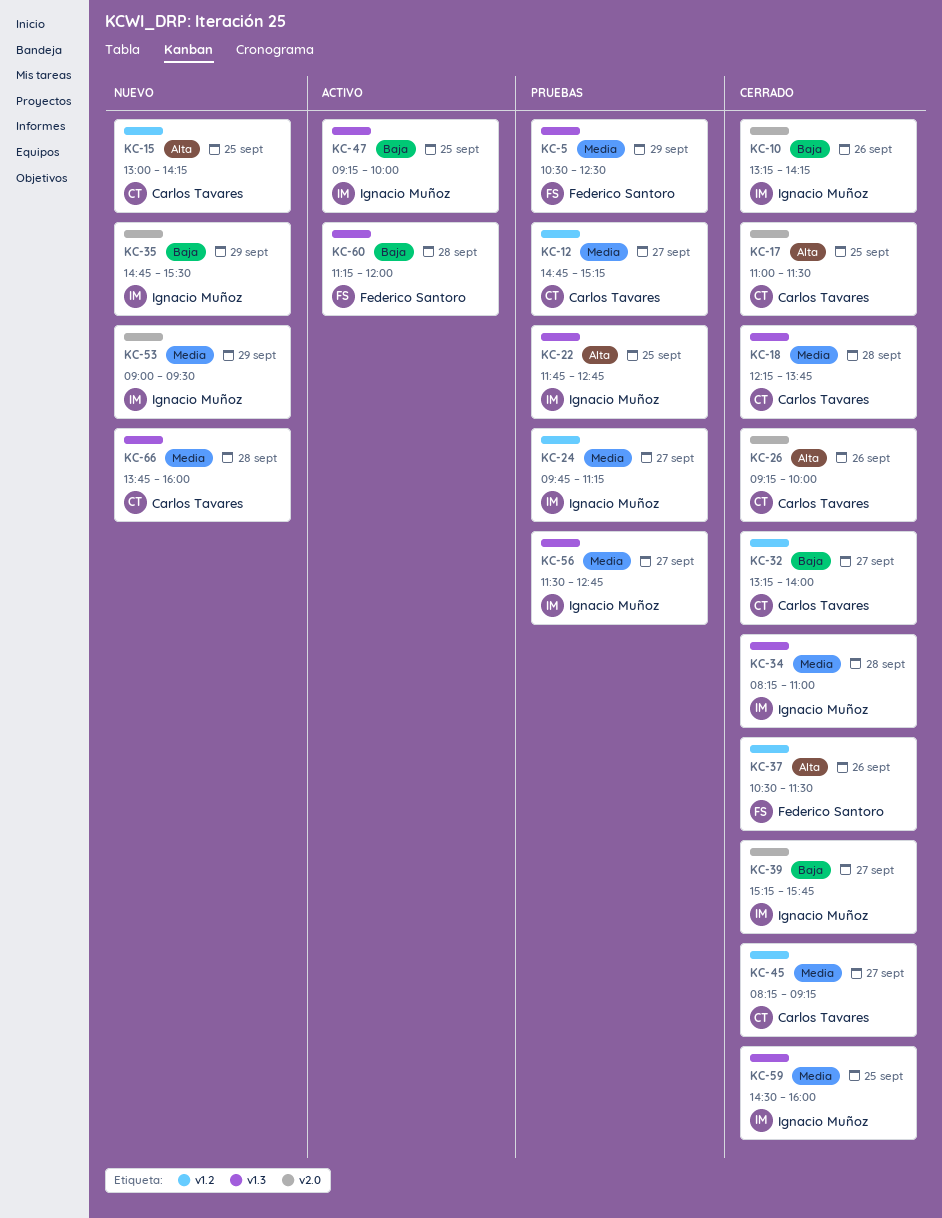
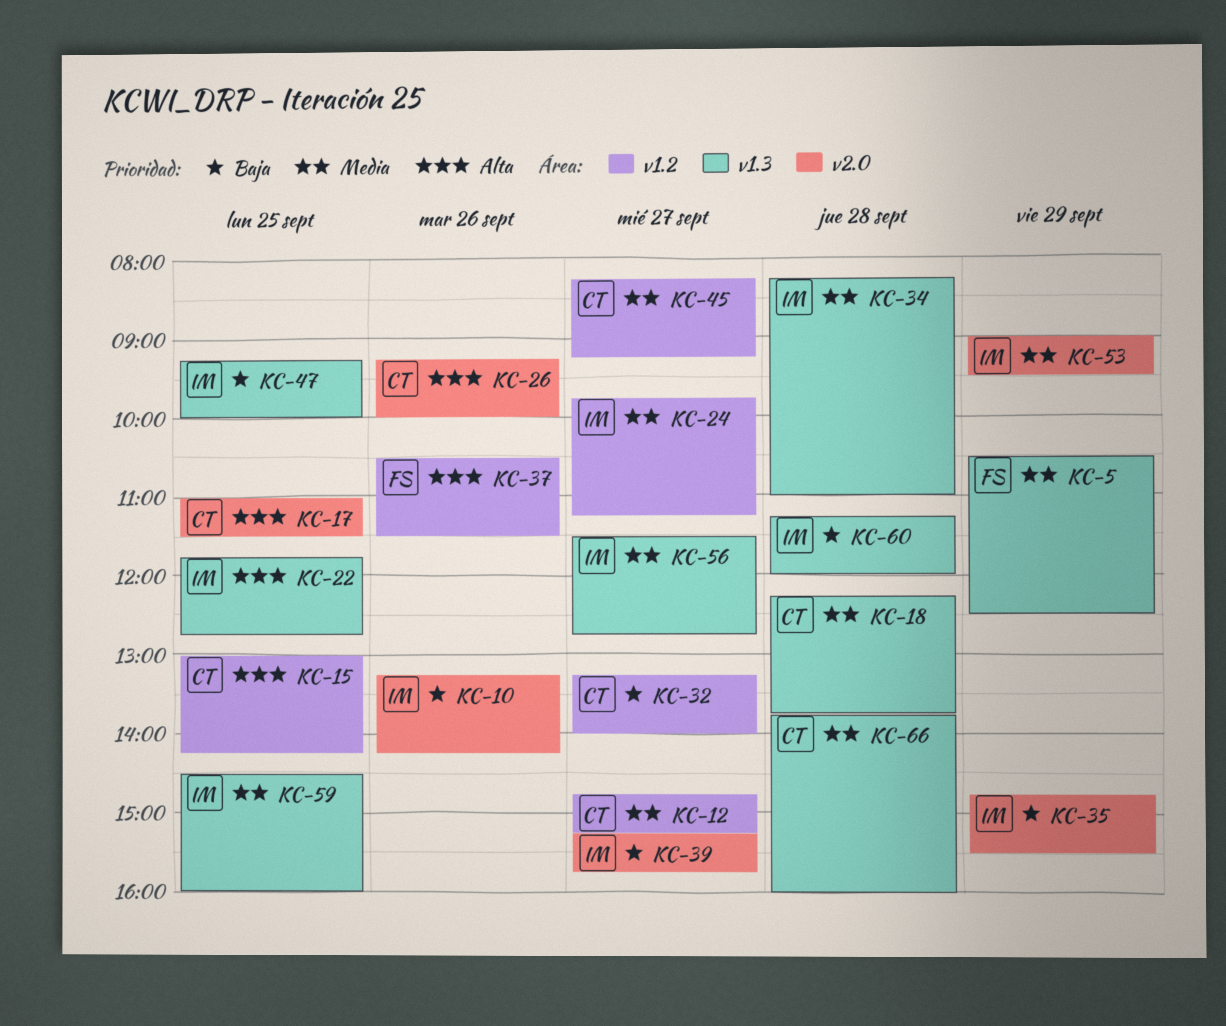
KC-60, owner: Federico Santoro -> Ignacio Muñoz

